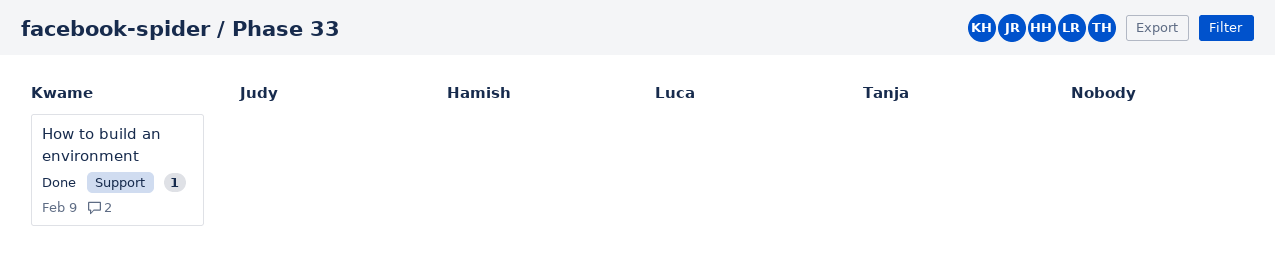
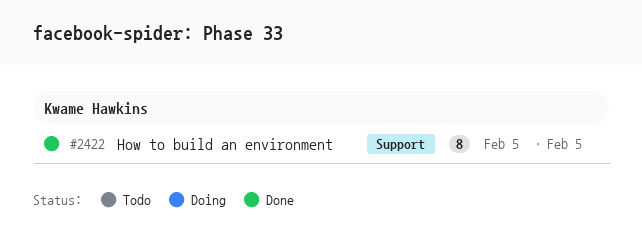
How to build an environment, estimate: 1 -> 8
How to build an environment, due: Feb 9 -> Feb 5

